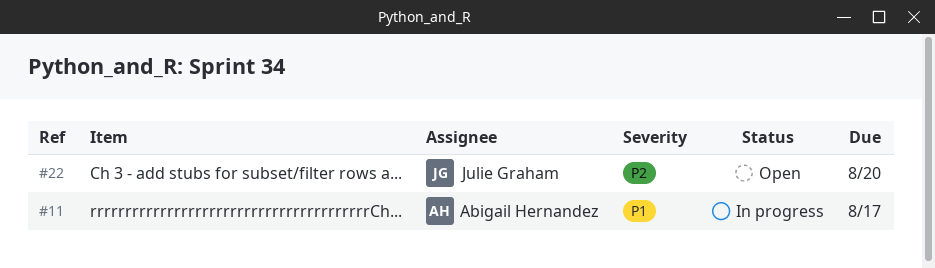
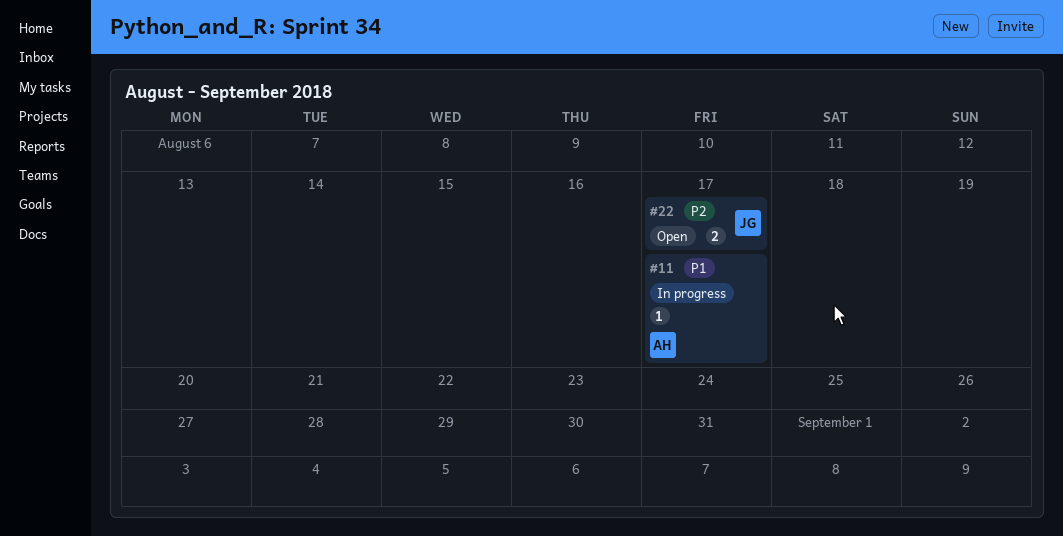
#22, due: Aug 20 -> Aug 17

